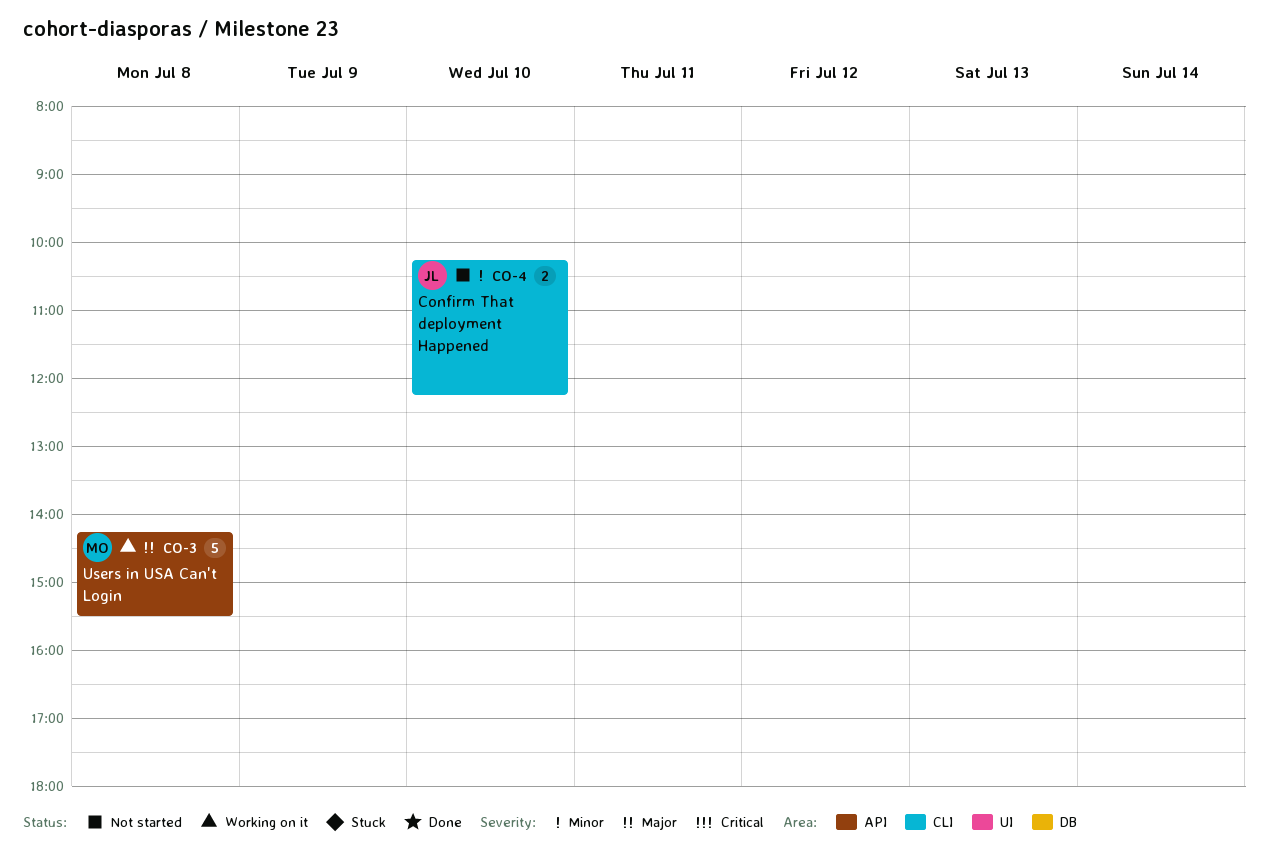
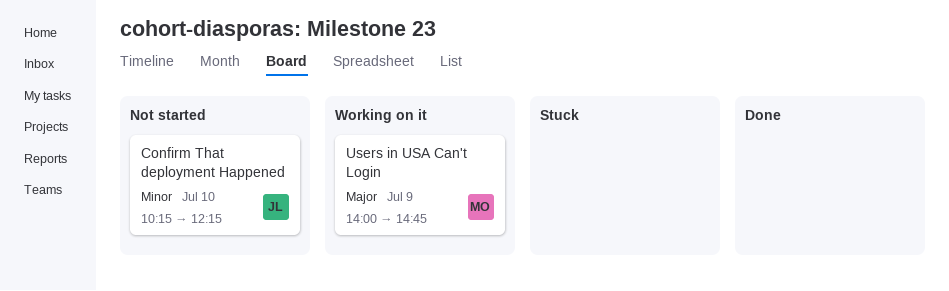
Users in USA Can't Login, day: Jul 8 -> Jul 9
Users in USA Can't Login, begins: 14:15 -> 14:00
Users in USA Can't Login, ends: 15:30 -> 14:45

